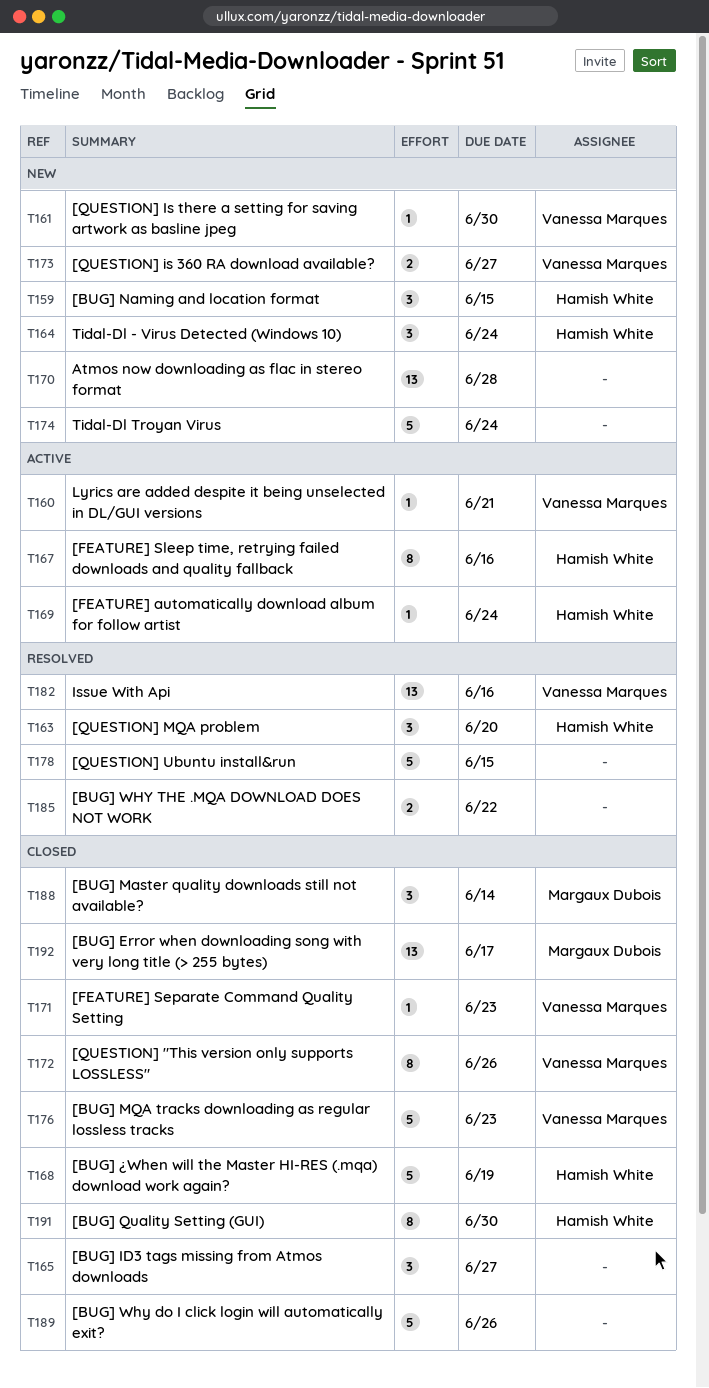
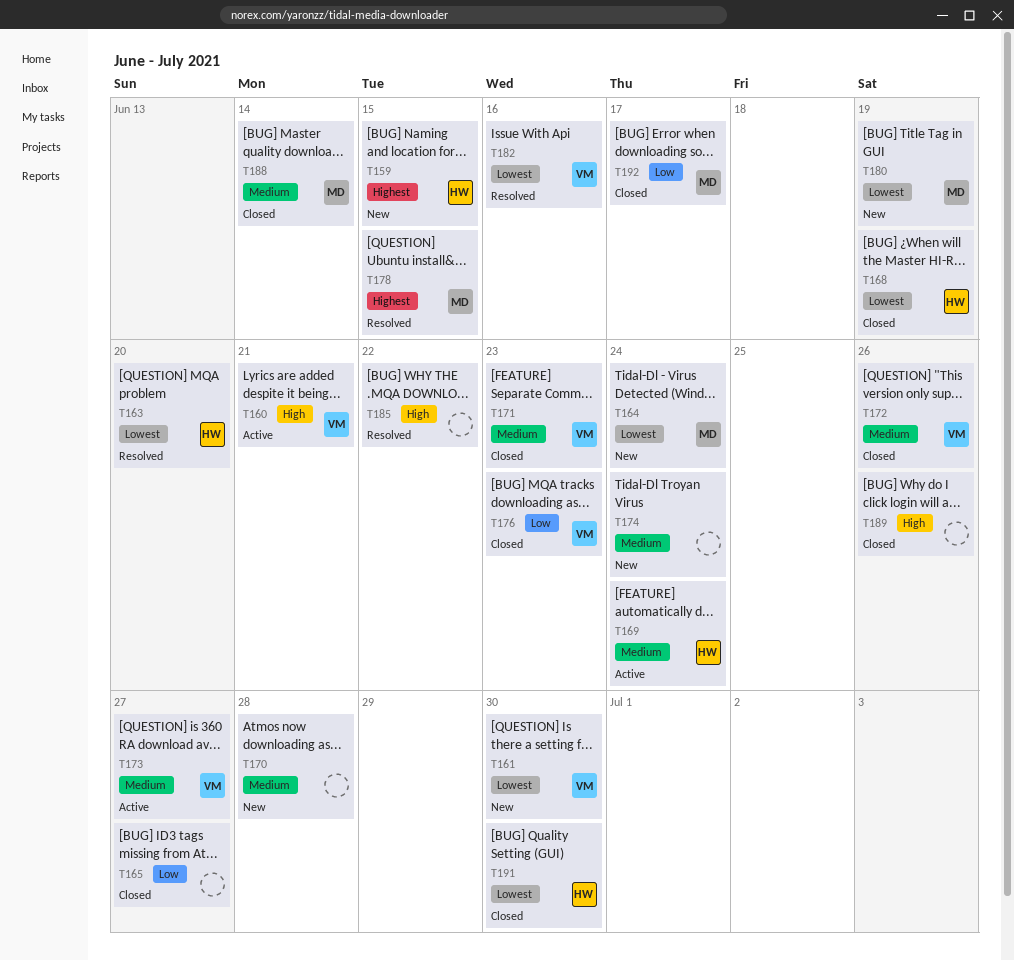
T164, owner: Hamish White -> Margaux Dubois
T167: present -> none
T173, status: New -> Active
T178, owner: none -> Margaux Dubois
T180: none -> present

